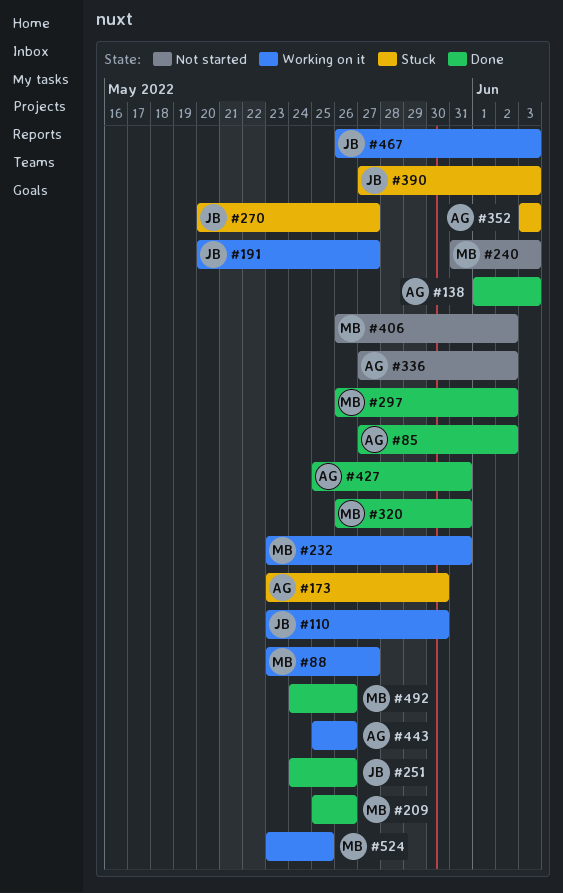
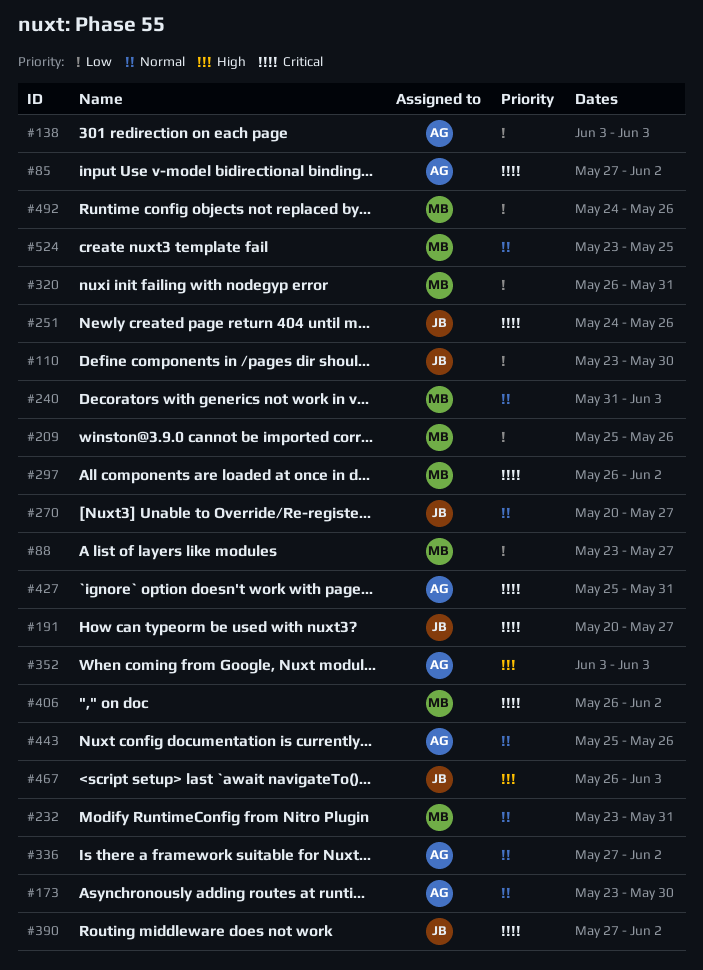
#138, start: Jun 1 -> Jun 3
#390, due: Jun 3 -> Jun 2

